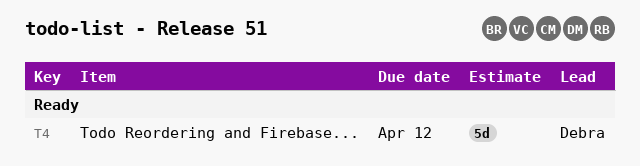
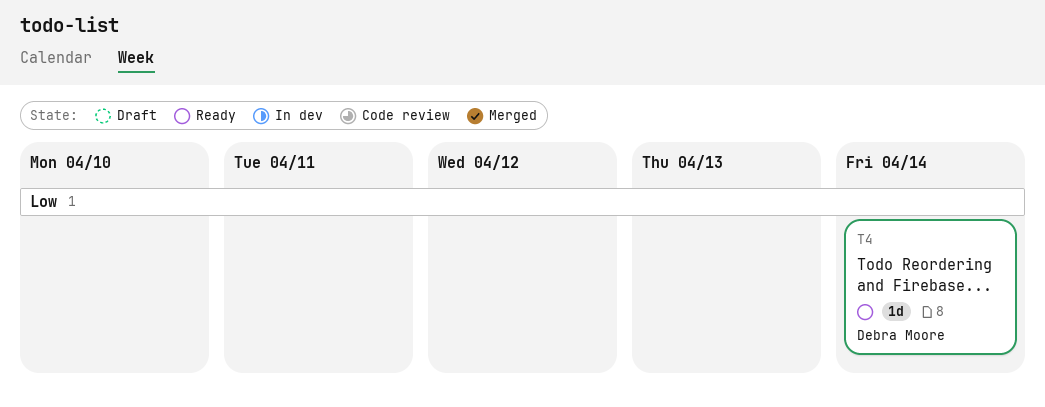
T4, estimate: 5d -> 1d
T4, due: Apr 12 -> Apr 14

